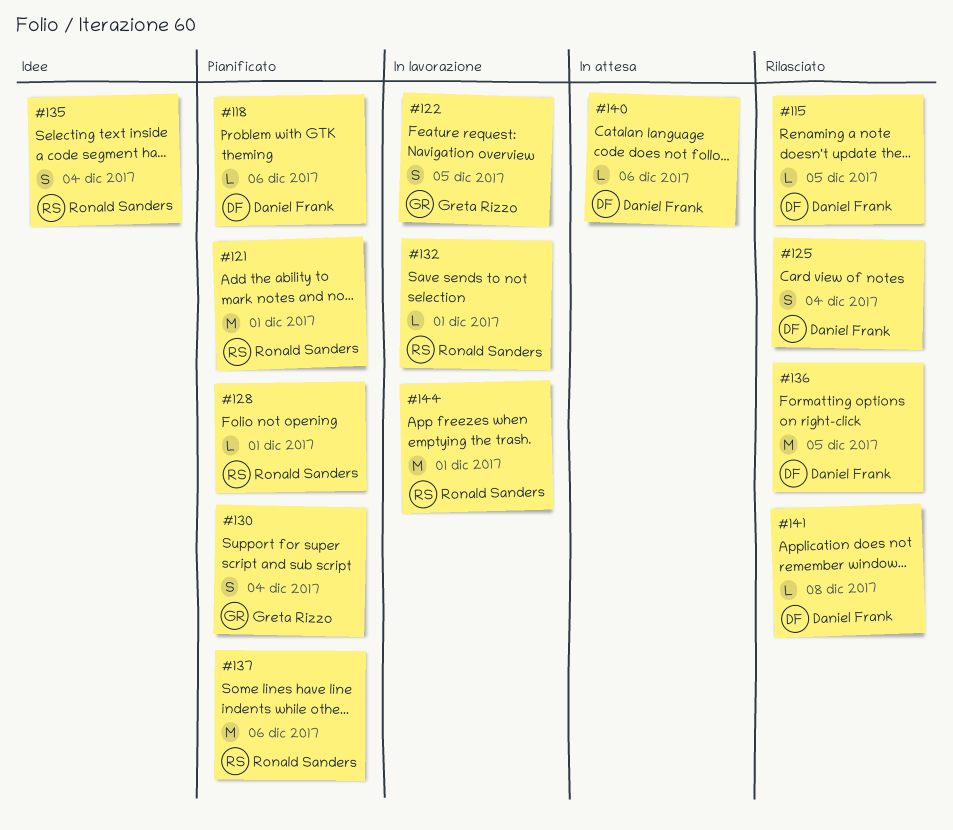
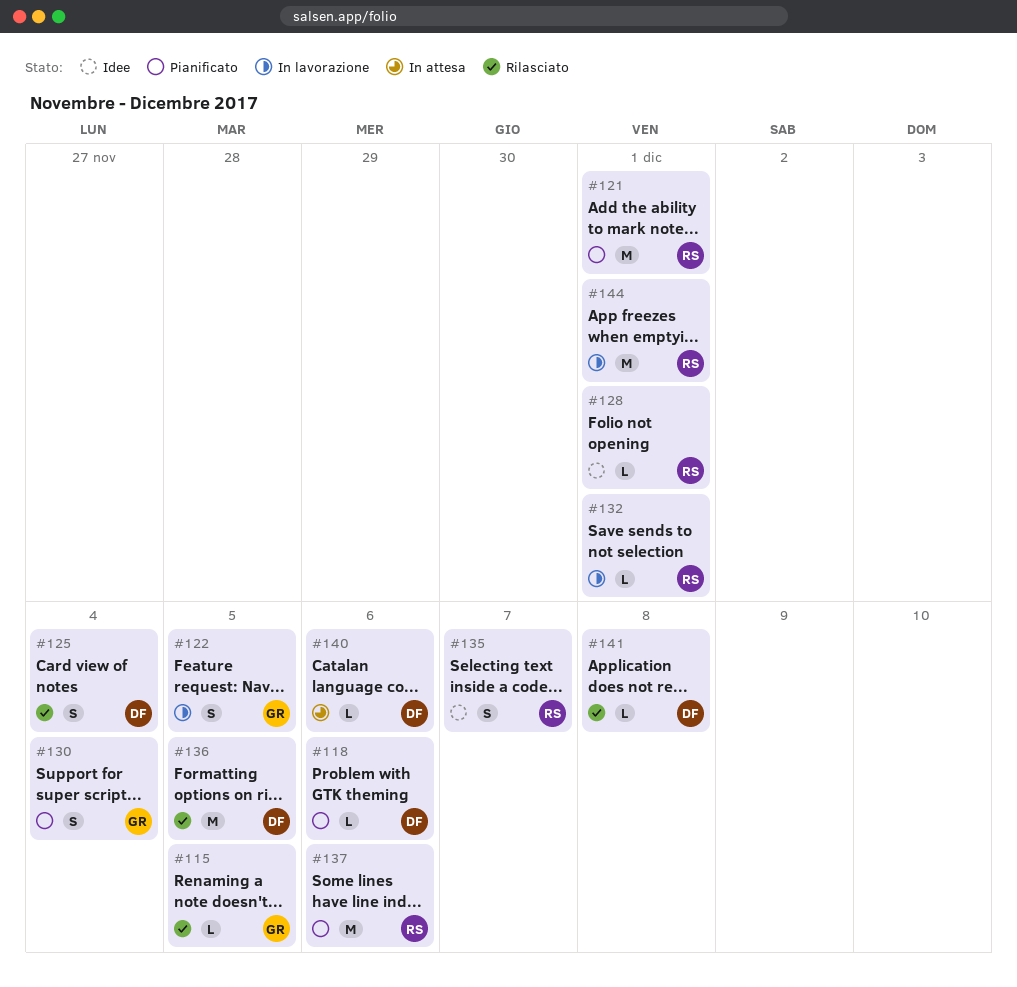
#115, owner: Daniel Frank -> Greta Rizzo
#128, status: Pianificato -> Idee
#135, due: Dec 4 -> Dec 7

